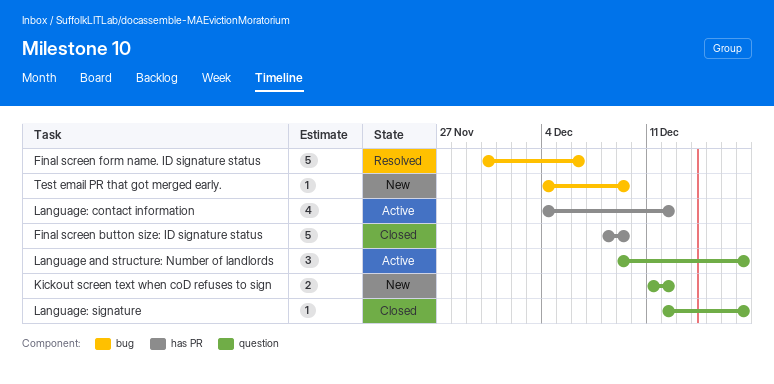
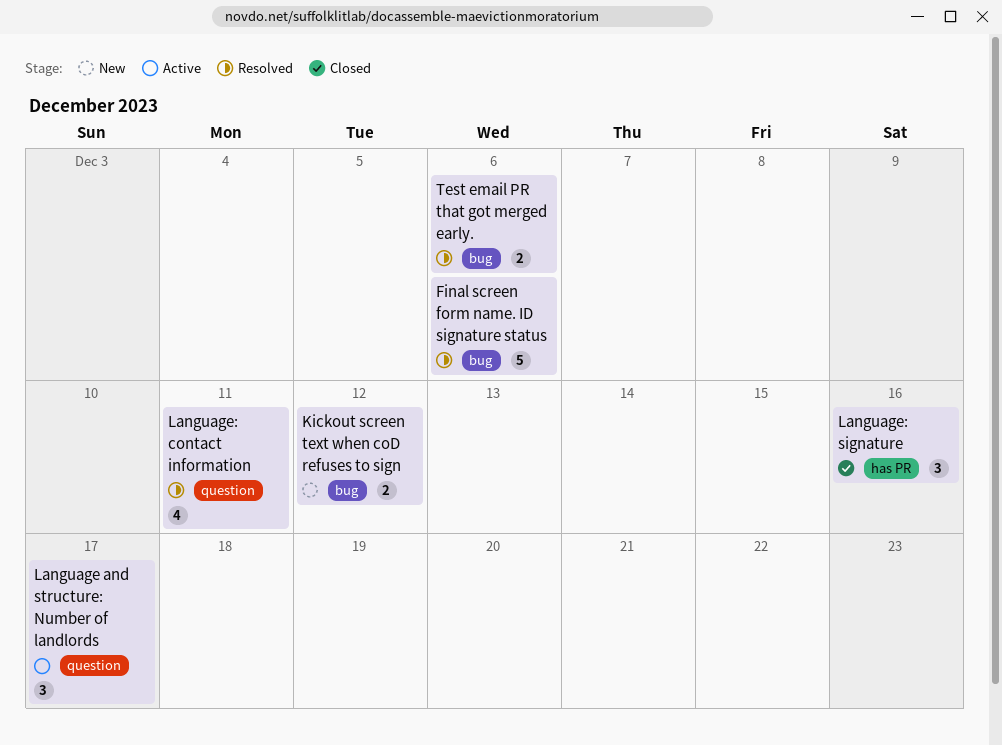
Final screen button size: ID signature status: present -> none
Kickout screen text when coD refuses to sign, label: question -> bug
Language: contact information, status: Active -> Resolved
Language: contact information, label: has PR -> question
Language: contact information, due: Dec 12 -> Dec 11
Language: signature, label: question -> has PR
Language: signature, estimate: 1 -> 3
Language: signature, due: Dec 17 -> Dec 16
Test email PR that got merged early., status: New -> Resolved
Test email PR that got merged early., estimate: 1 -> 2
Test email PR that got merged early., due: Dec 9 -> Dec 6

